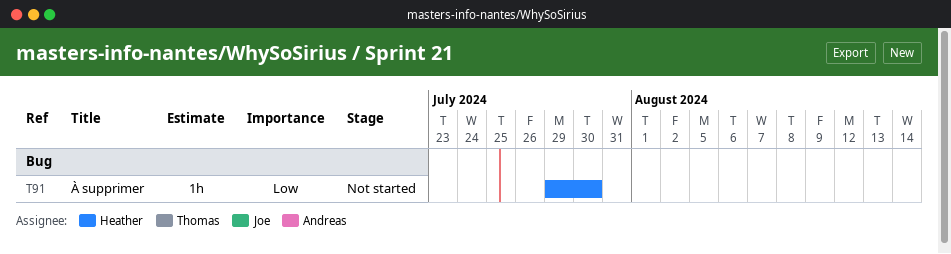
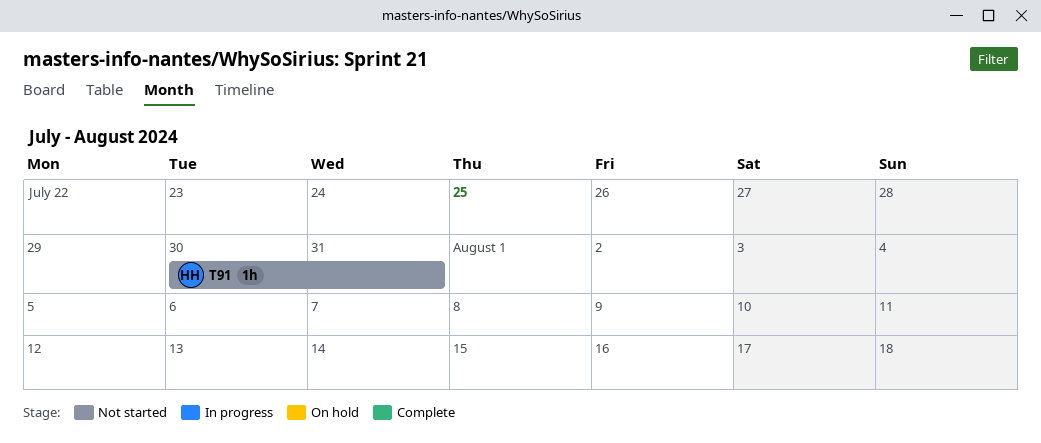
T91, start: Jul 29 -> Jul 30
T91, due: Jul 30 -> Jul 31

